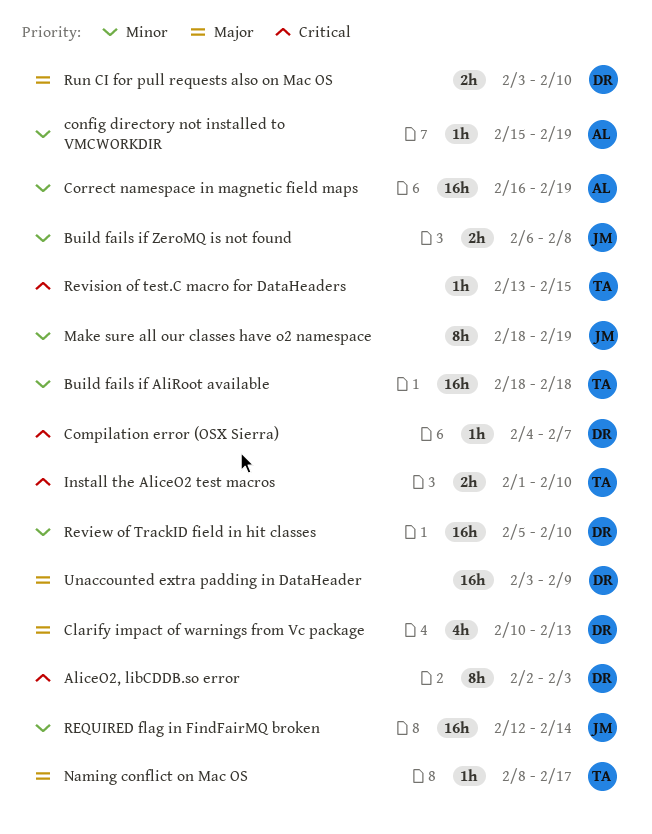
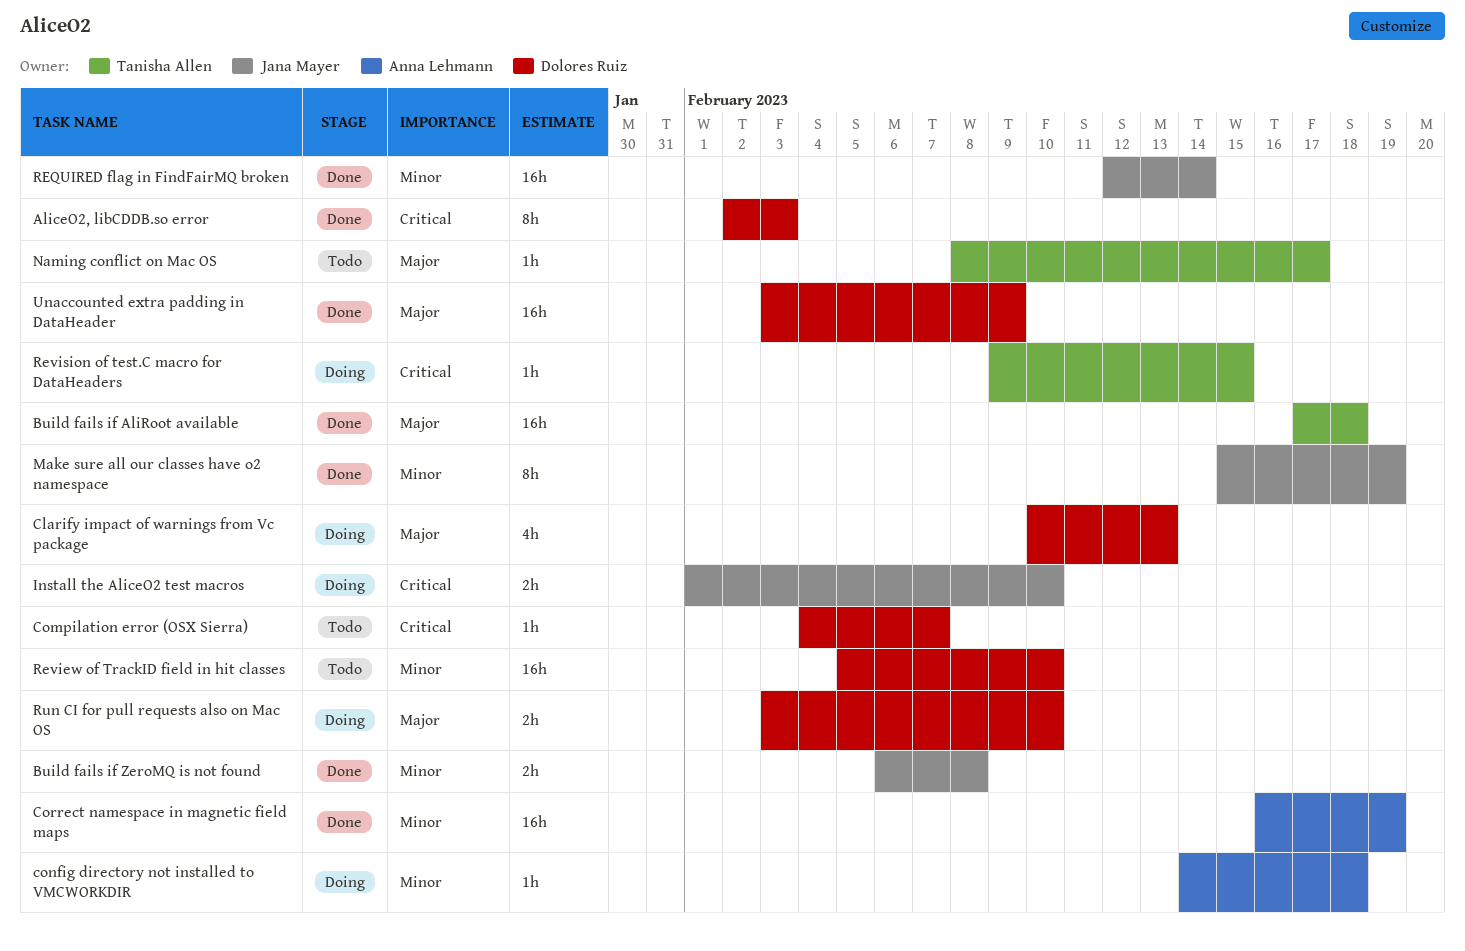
Build fails if AliRoot available, priority: Minor -> Major
Build fails if AliRoot available, start: Feb 18 -> Feb 17
config directory not installed to VMCWORKDIR, start: Feb 15 -> Feb 14
config directory not installed to VMCWORKDIR, due: Feb 19 -> Feb 18
Install the AliceO2 test macros, owner: Tanisha Allen -> Jana Mayer
Make sure all our classes have o2 namespace, start: Feb 18 -> Feb 15
Revision of test.C macro for DataHeaders, start: Feb 13 -> Feb 9

